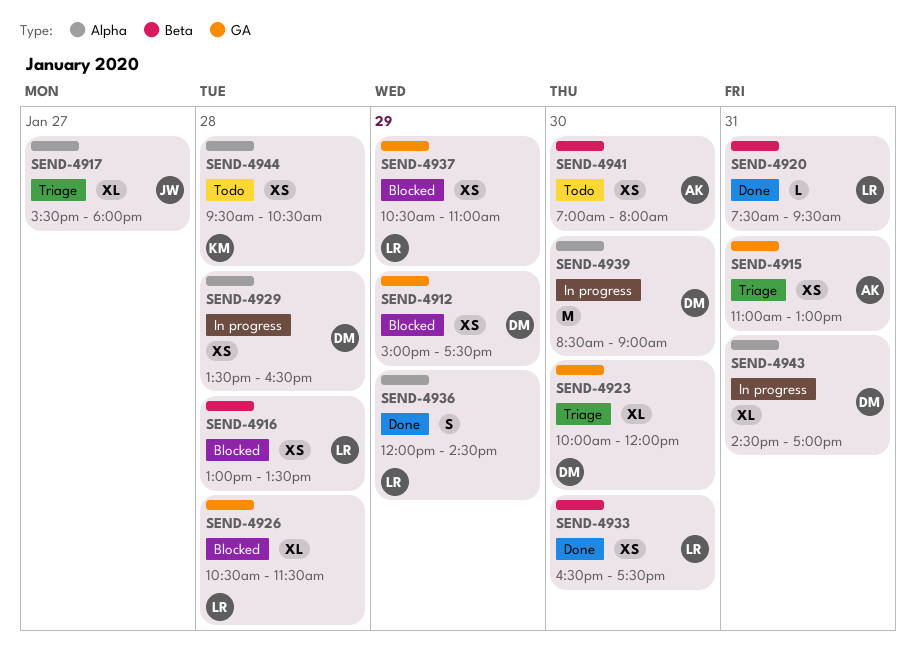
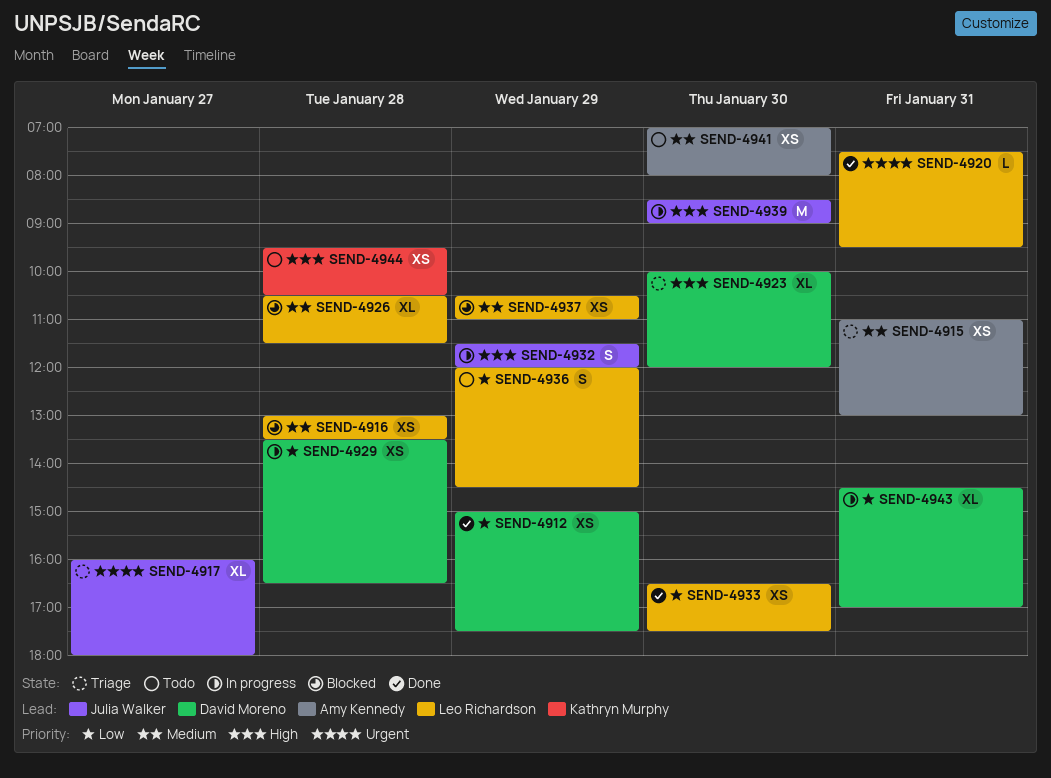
SEND-4912, status: Blocked -> Done
SEND-4917, begins: 15:30 -> 16:00
SEND-4932: none -> present
SEND-4936, status: Done -> Todo
SEND-4939, owner: David Moreno -> Julia Walker

